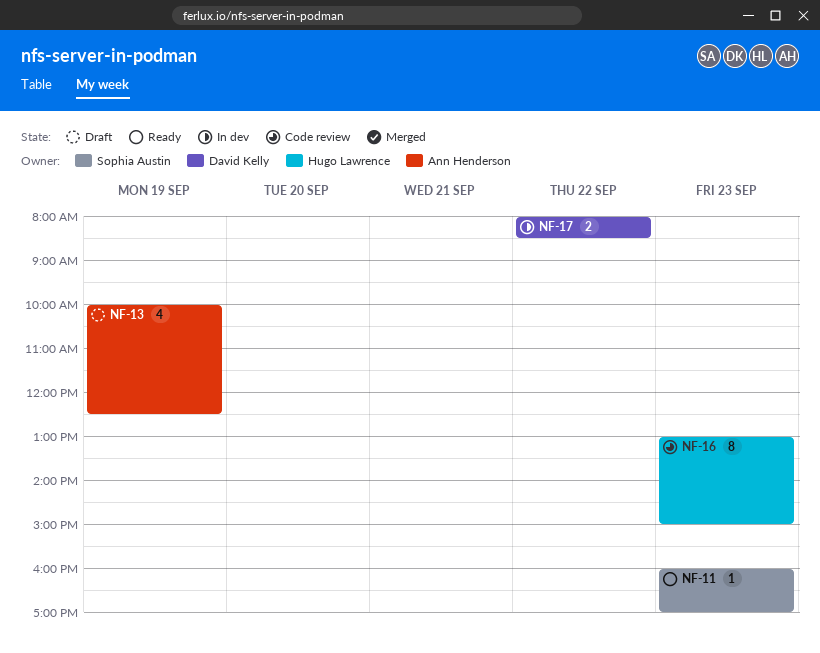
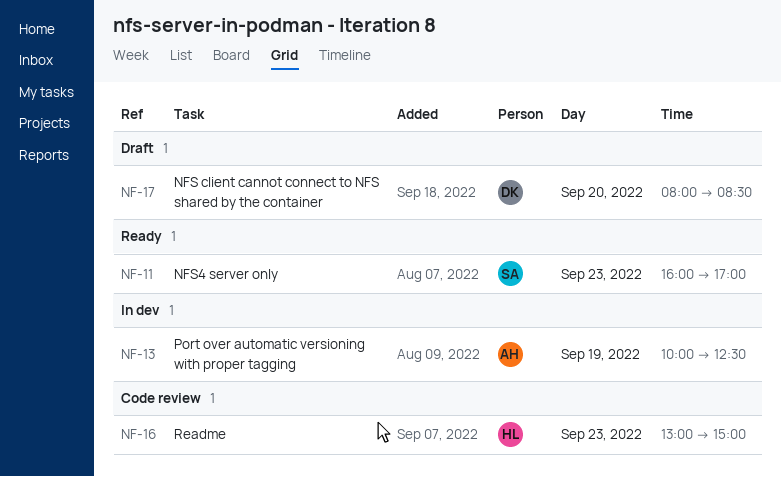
NF-13, status: Draft -> In dev
NF-17, status: In dev -> Draft
NF-17, day: Sep 22 -> Sep 20

